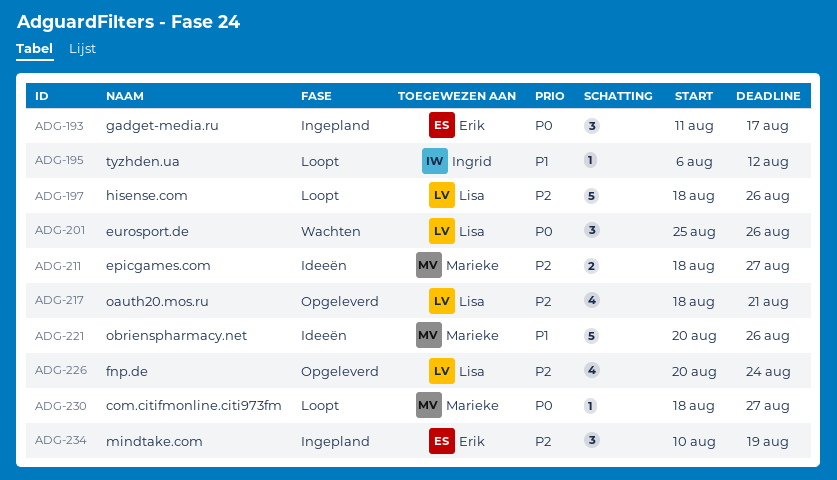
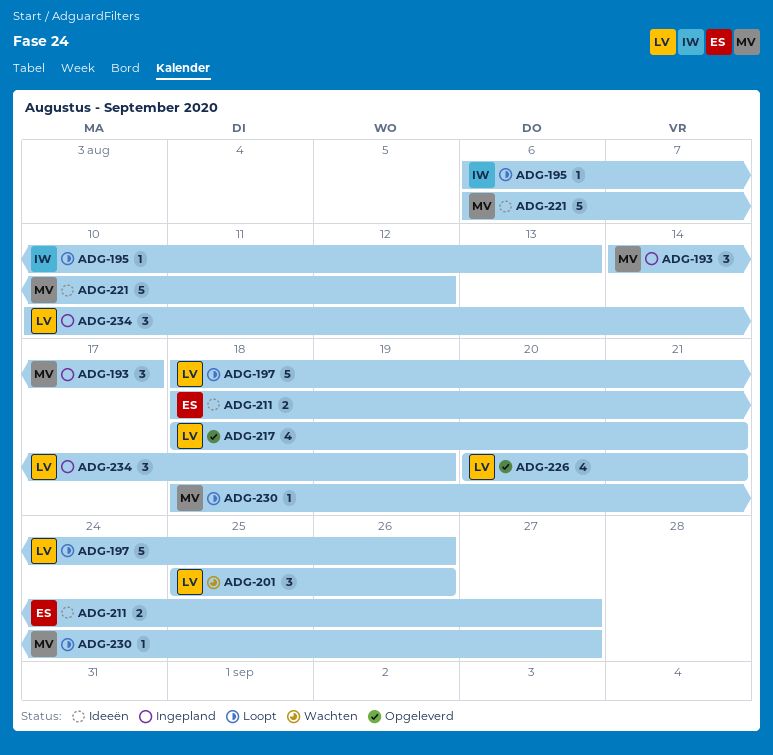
ADG-193, owner: Erik -> Marieke
ADG-193, start: Aug 11 -> Aug 14
ADG-195, due: Aug 12 -> Aug 13
ADG-211, owner: Marieke -> Erik
ADG-221, start: Aug 20 -> Aug 6
ADG-221, due: Aug 26 -> Aug 12
ADG-226, due: Aug 24 -> Aug 21
ADG-234, owner: Erik -> Lisa

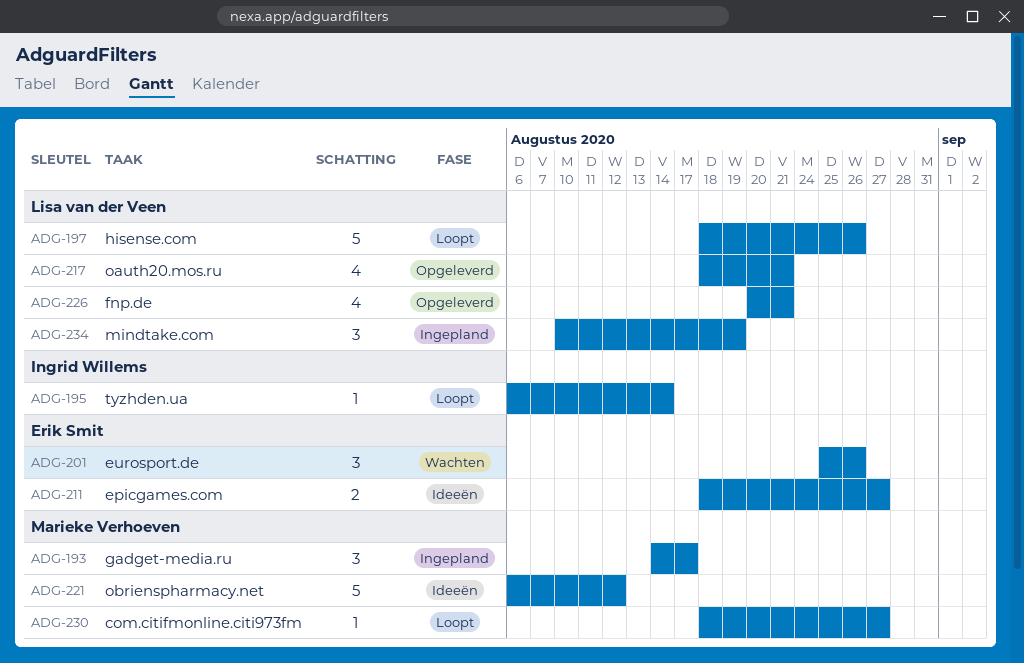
ADG-195, due: Aug 13 -> Aug 14
ADG-201, owner: Lisa van der Veen -> Erik Smit

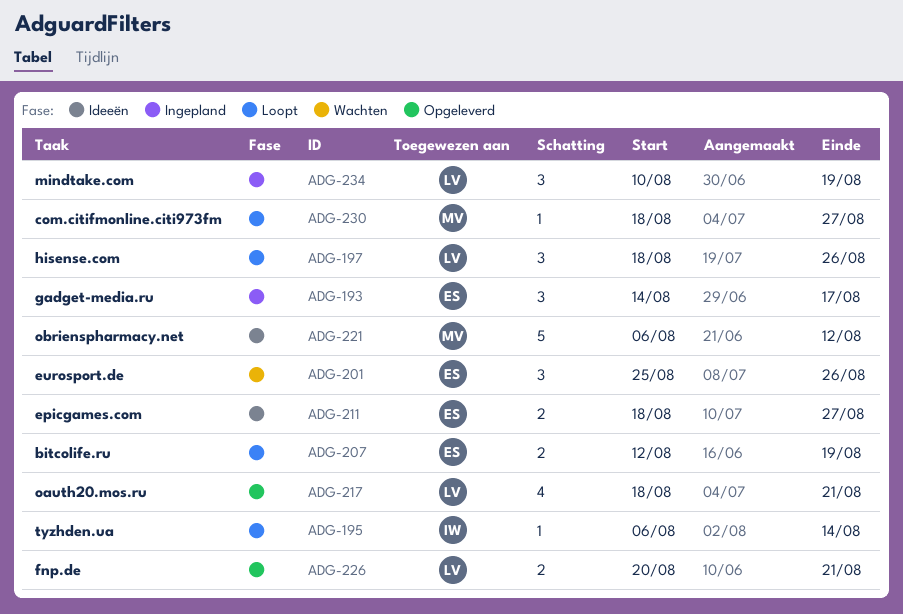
ADG-193, owner: Marieke Verhoeven -> Erik Smit
ADG-197, estimate: 5 -> 3
ADG-207: none -> present
ADG-226, estimate: 4 -> 2

